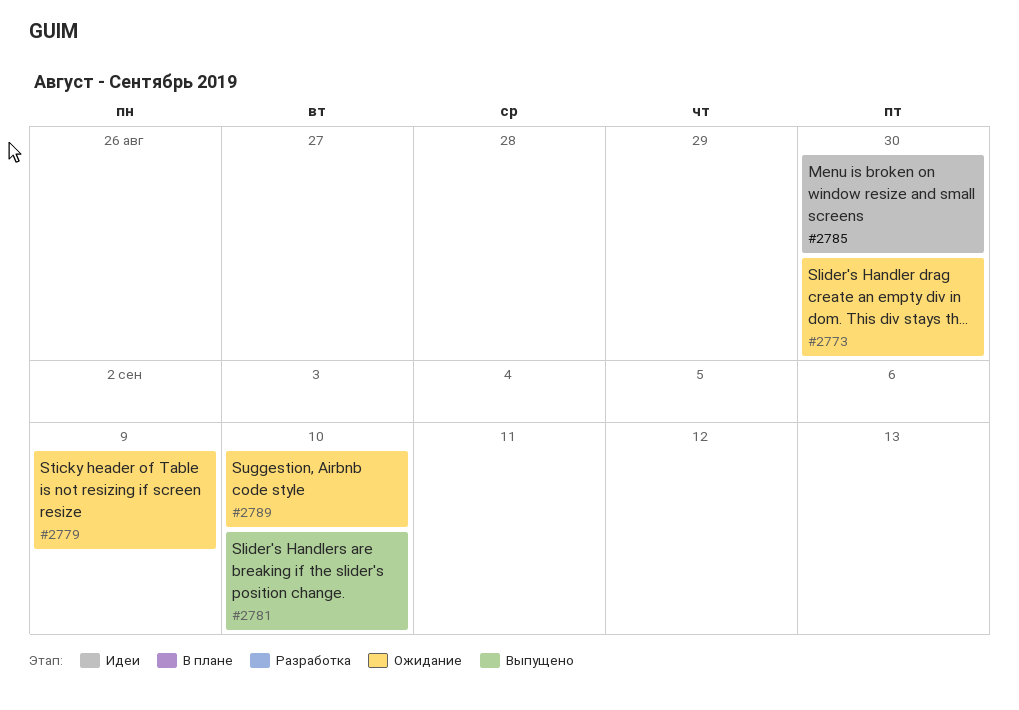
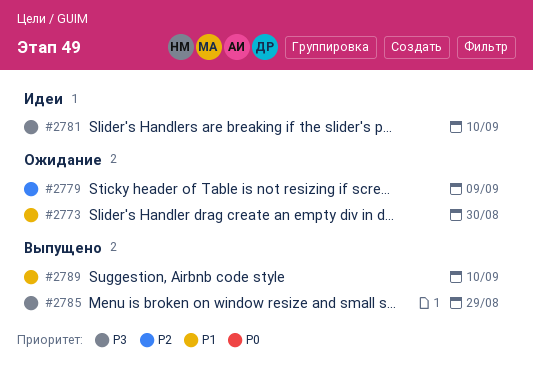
#2781, status: Выпущено -> Идеи
#2785, status: Идеи -> Выпущено
#2785, due: Aug 30 -> Aug 29
#2789, status: Ожидание -> Выпущено

